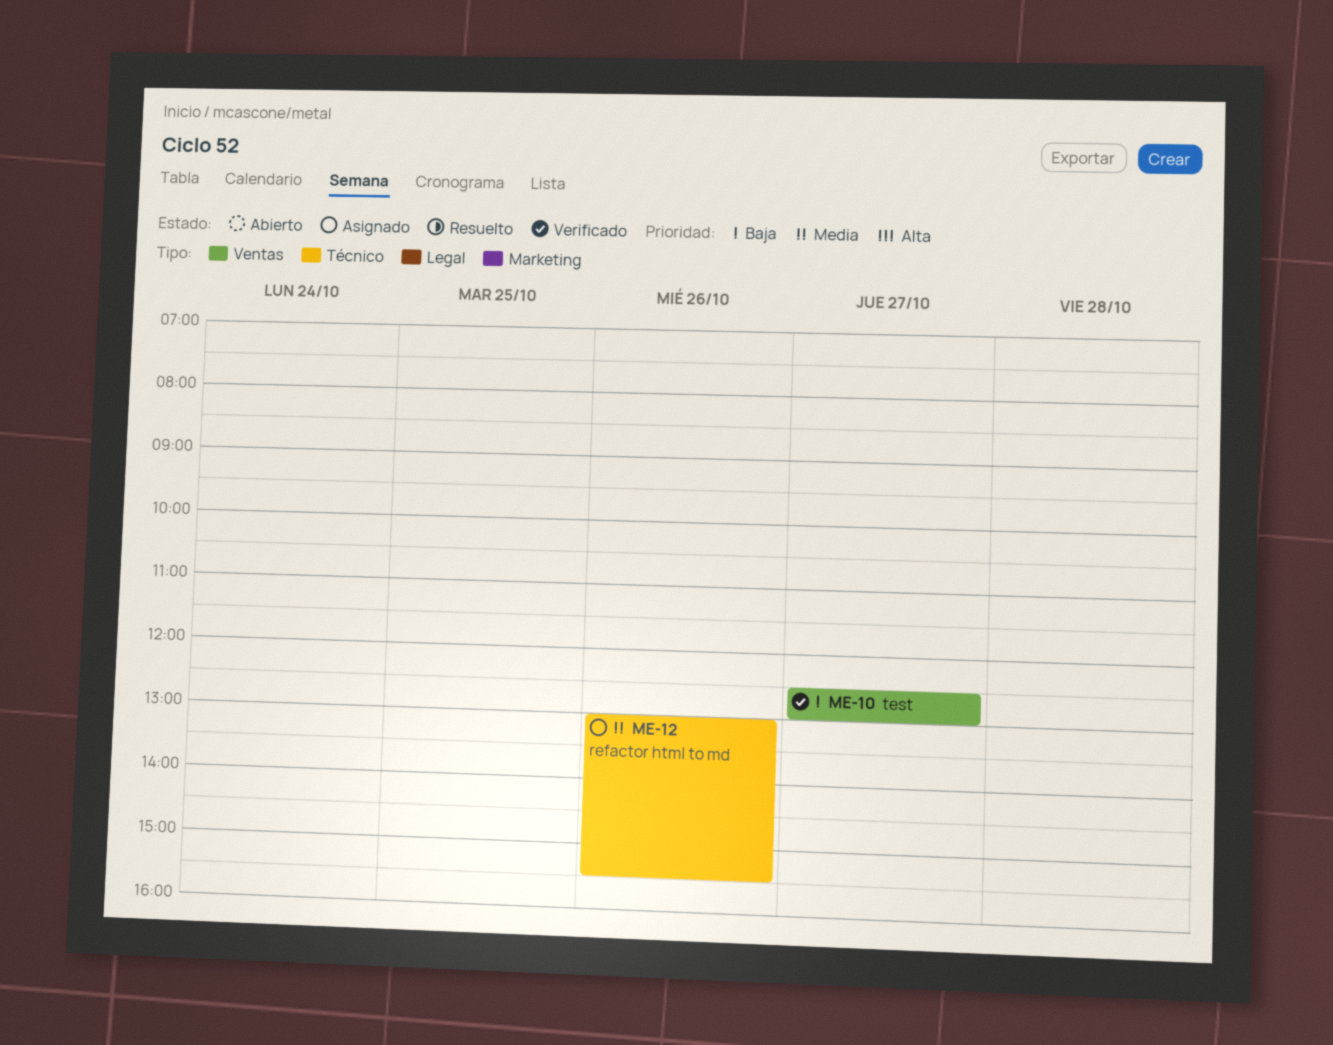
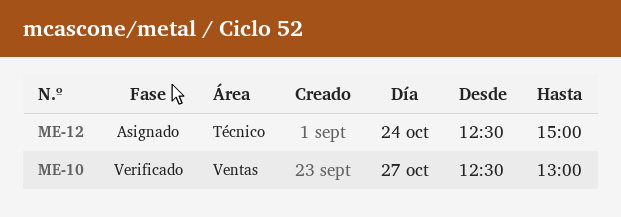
ME-12, day: Oct 26 -> Oct 24
ME-12, begins: 13:00 -> 12:30
ME-12, ends: 15:30 -> 15:00

